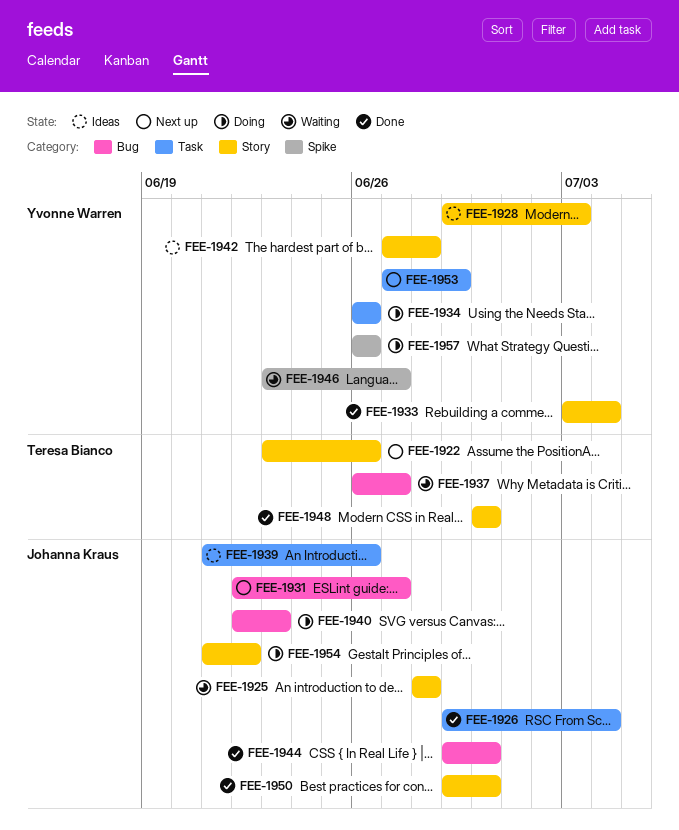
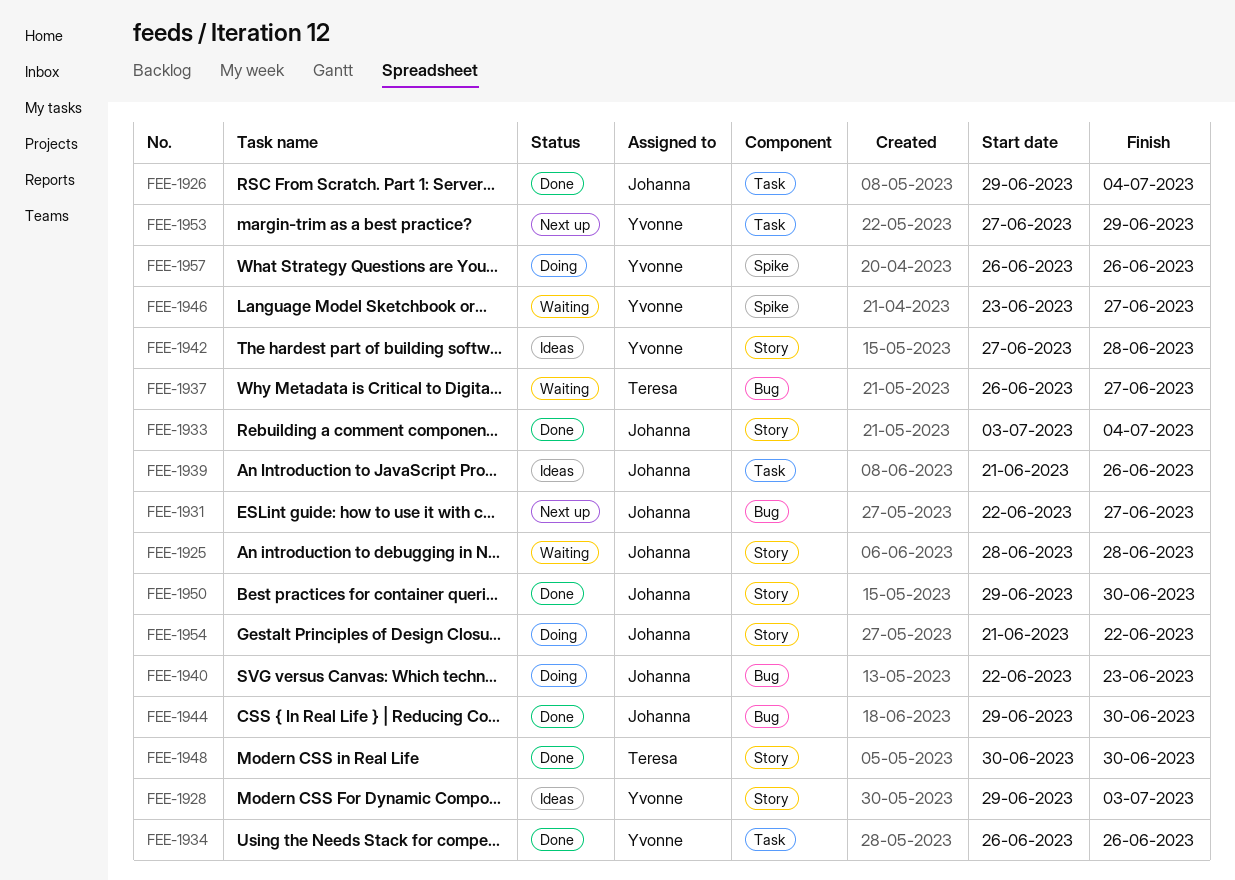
FEE-1922: present -> none
FEE-1933, owner: Yvonne Warren -> Johanna Kraus
FEE-1934, status: Doing -> Done

